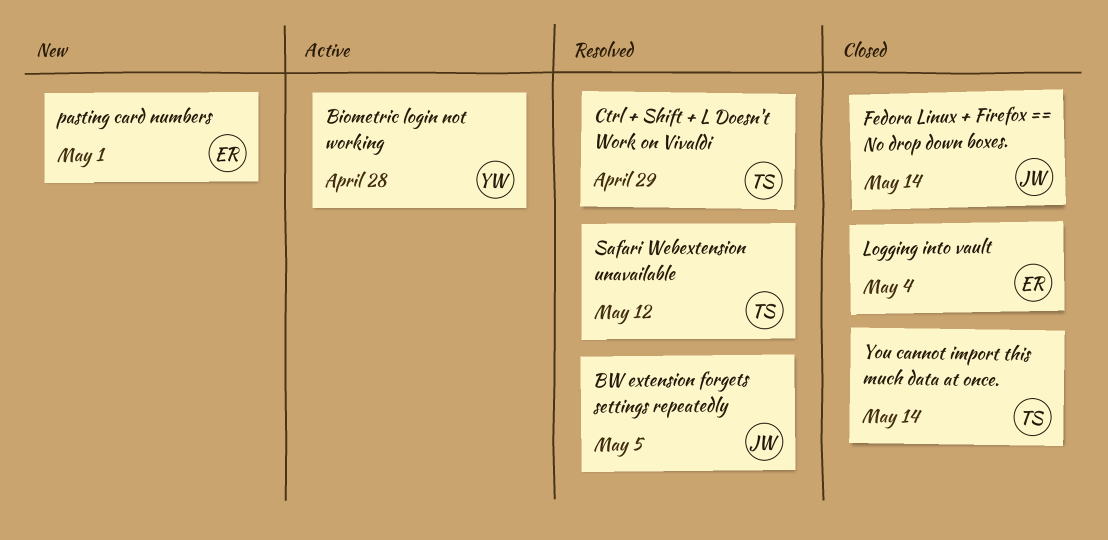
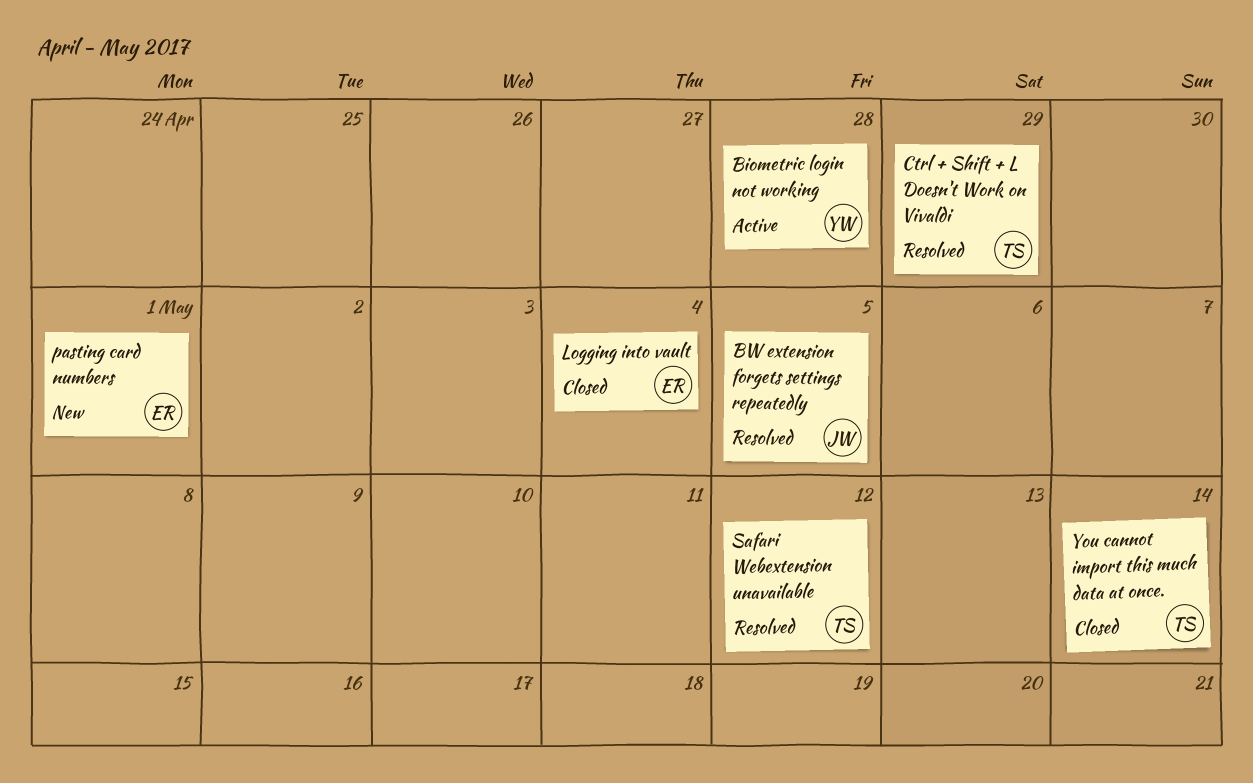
Fedora Linux + Firefox == No drop down boxes.: present -> none

